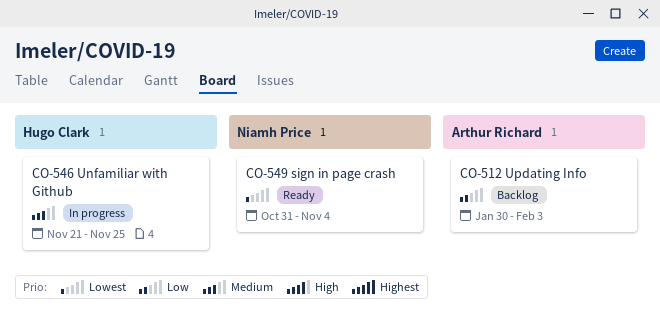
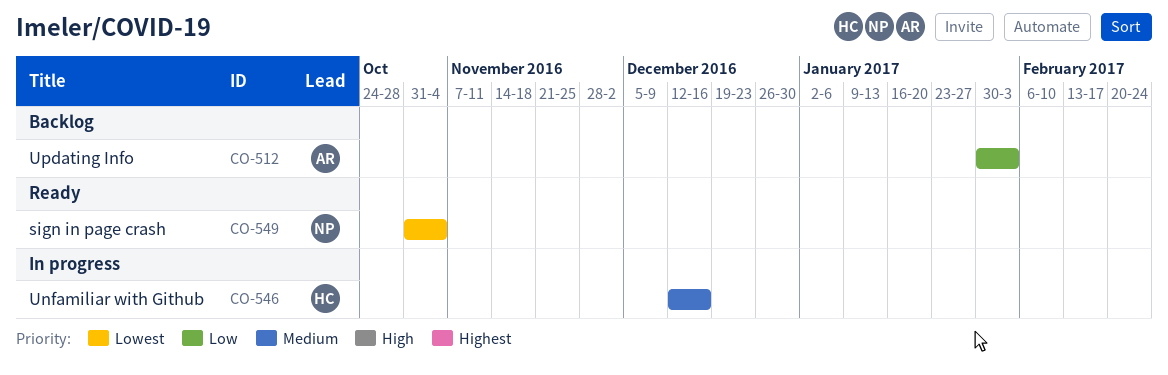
CO-546, start: Nov 21 -> Dec 12
CO-546, due: Nov 25 -> Dec 16

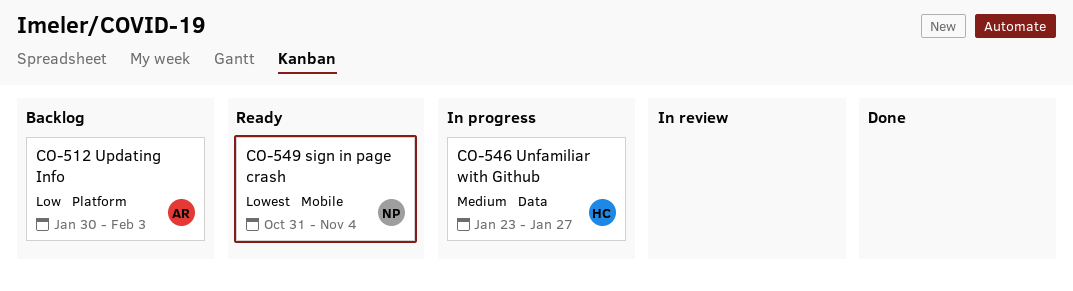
CO-546, start: Dec 12 -> Jan 23
CO-546, due: Dec 16 -> Jan 27

